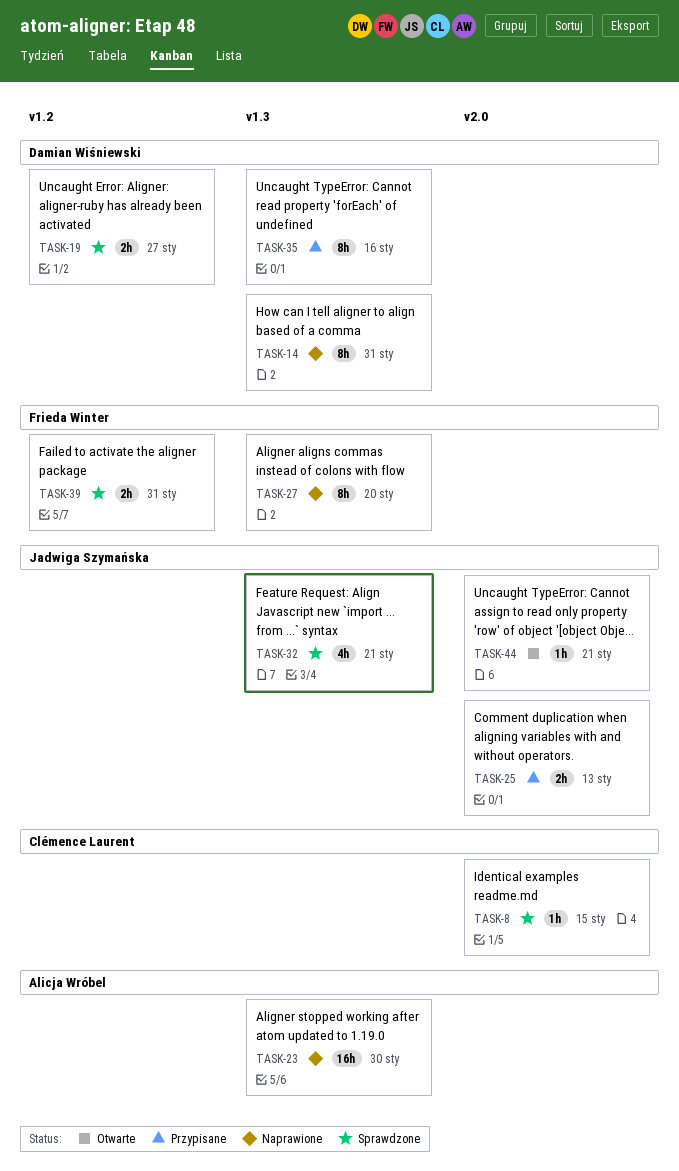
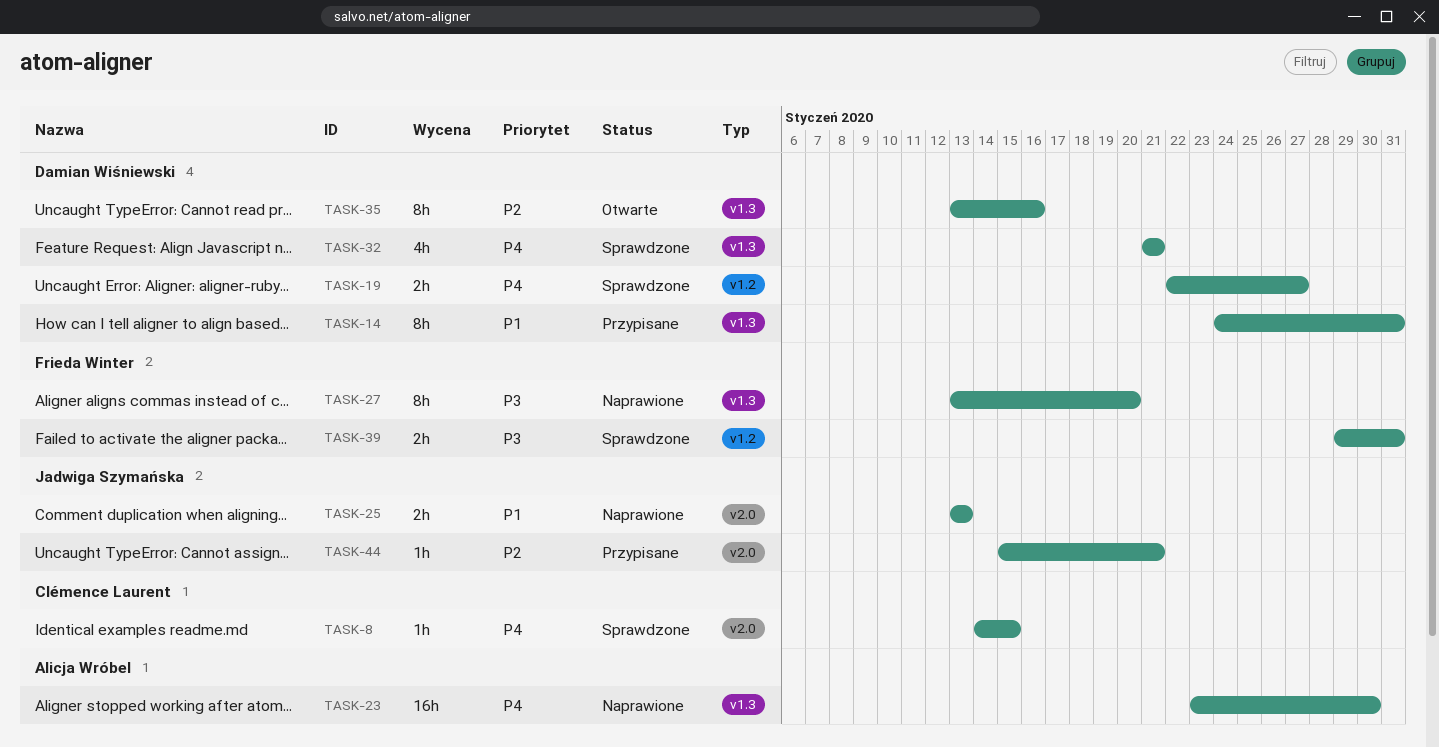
TASK-14, status: Naprawione -> Przypisane
TASK-25, status: Przypisane -> Naprawione
TASK-32, owner: Jadwiga Szymańska -> Damian Wiśniewski
TASK-35, status: Przypisane -> Otwarte
TASK-44, status: Otwarte -> Przypisane

